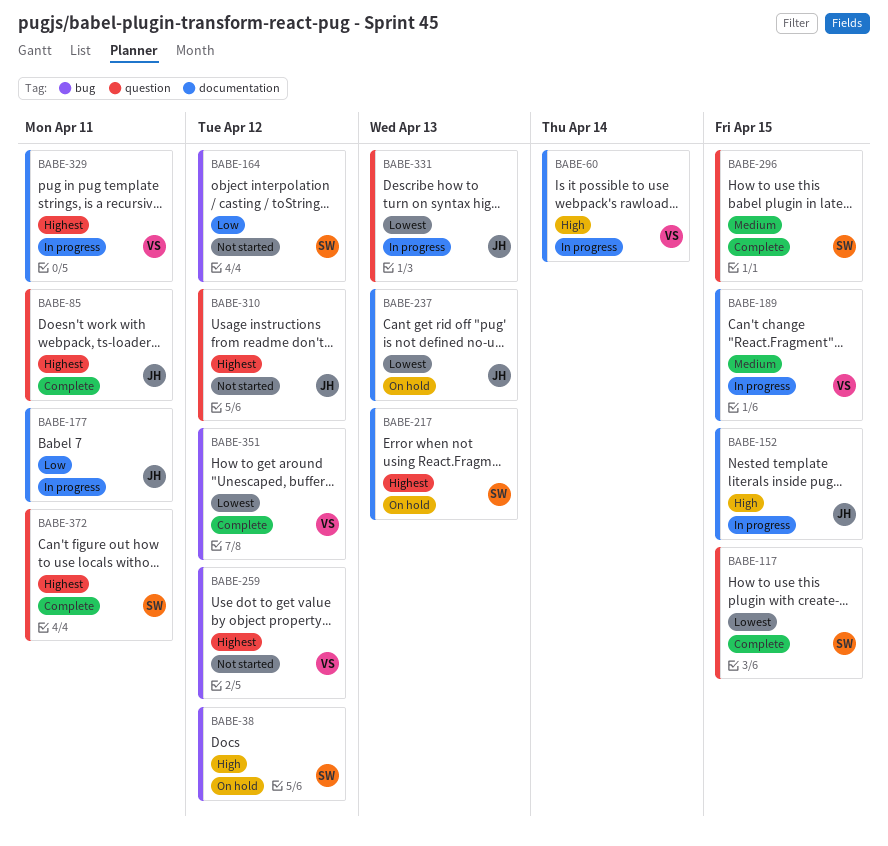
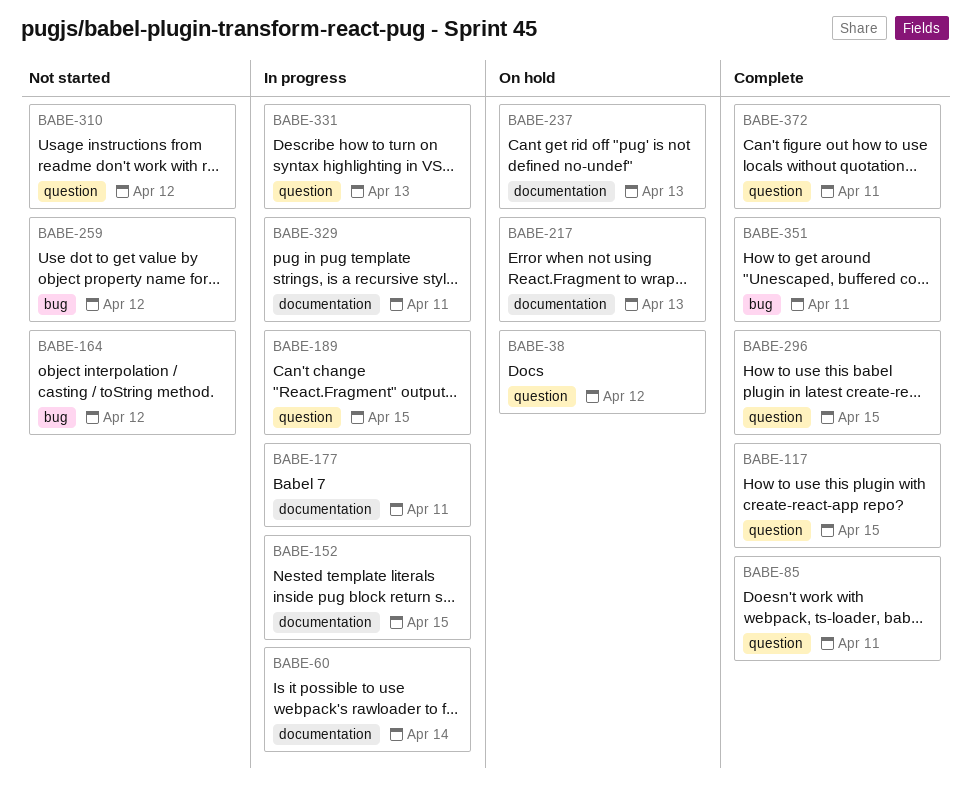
BABE-38, label: bug -> question
BABE-189, label: documentation -> question
BABE-351, due: Apr 12 -> Apr 11

